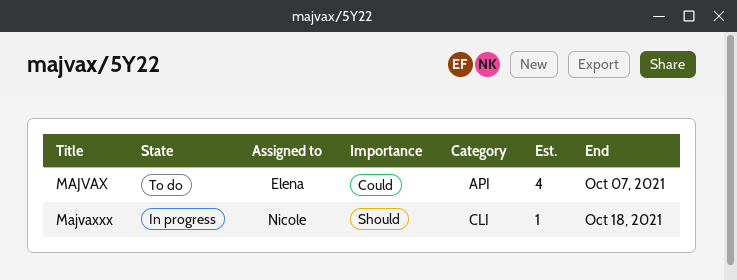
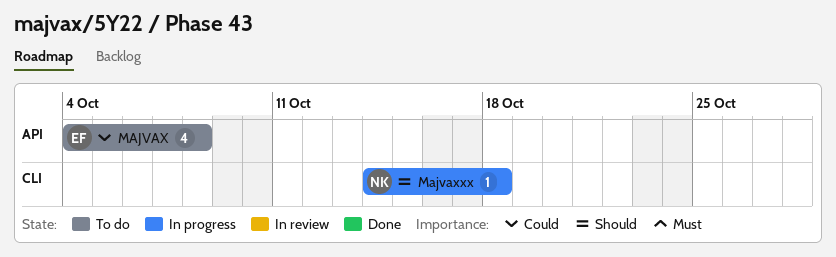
MAJVAX, due: Oct 7 -> Oct 8

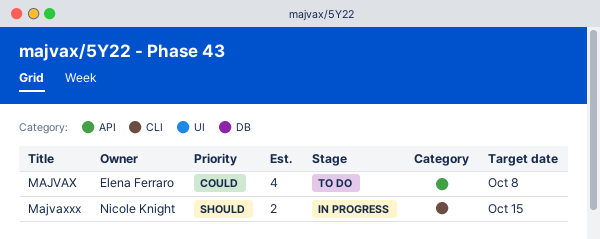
Majvaxxx, estimate: 1 -> 2
Majvaxxx, due: Oct 18 -> Oct 15

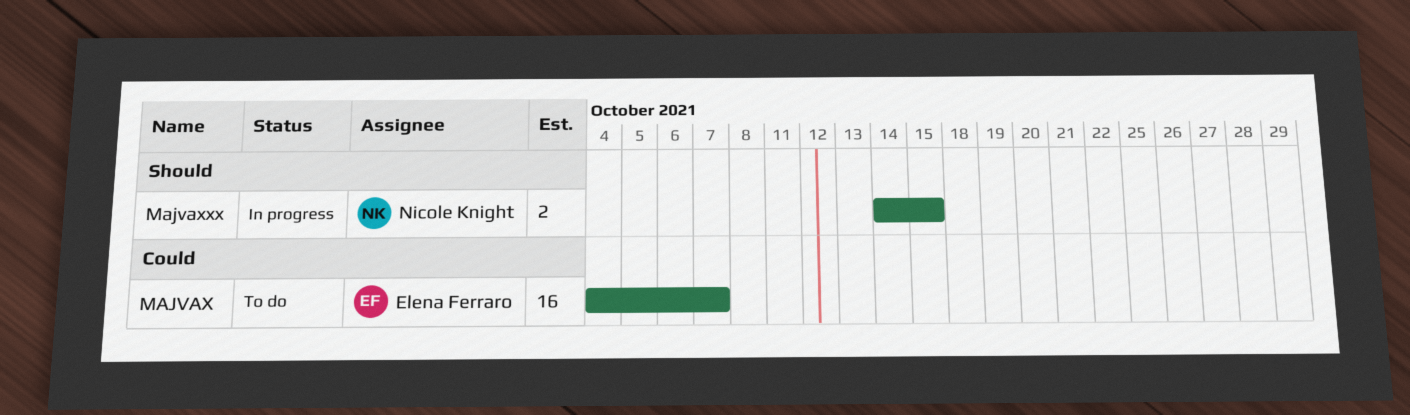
MAJVAX, estimate: 4 -> 16
MAJVAX, due: Oct 8 -> Oct 7

